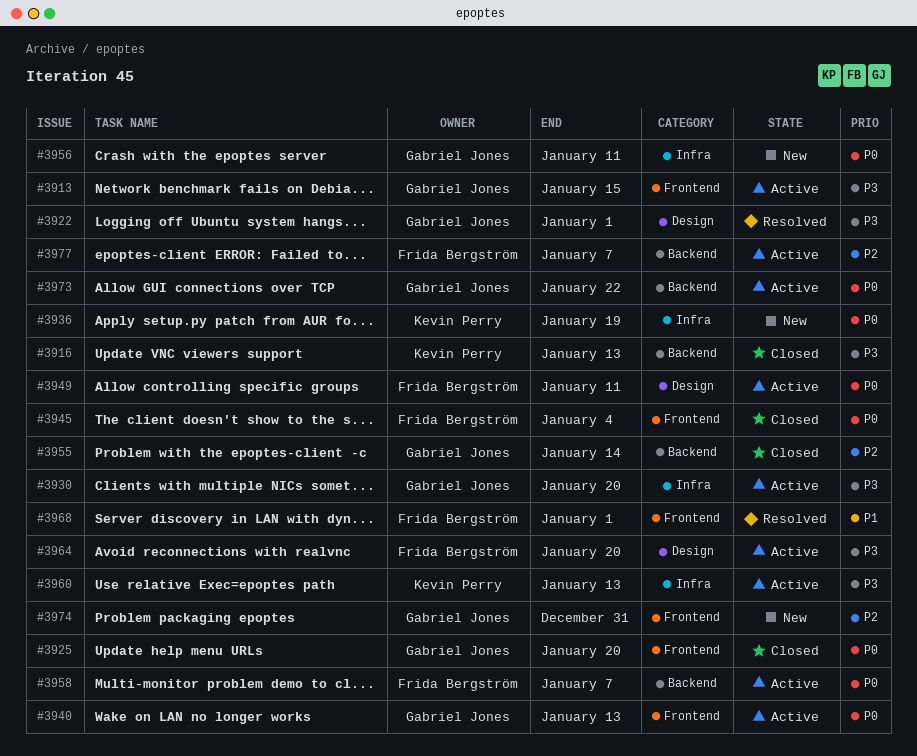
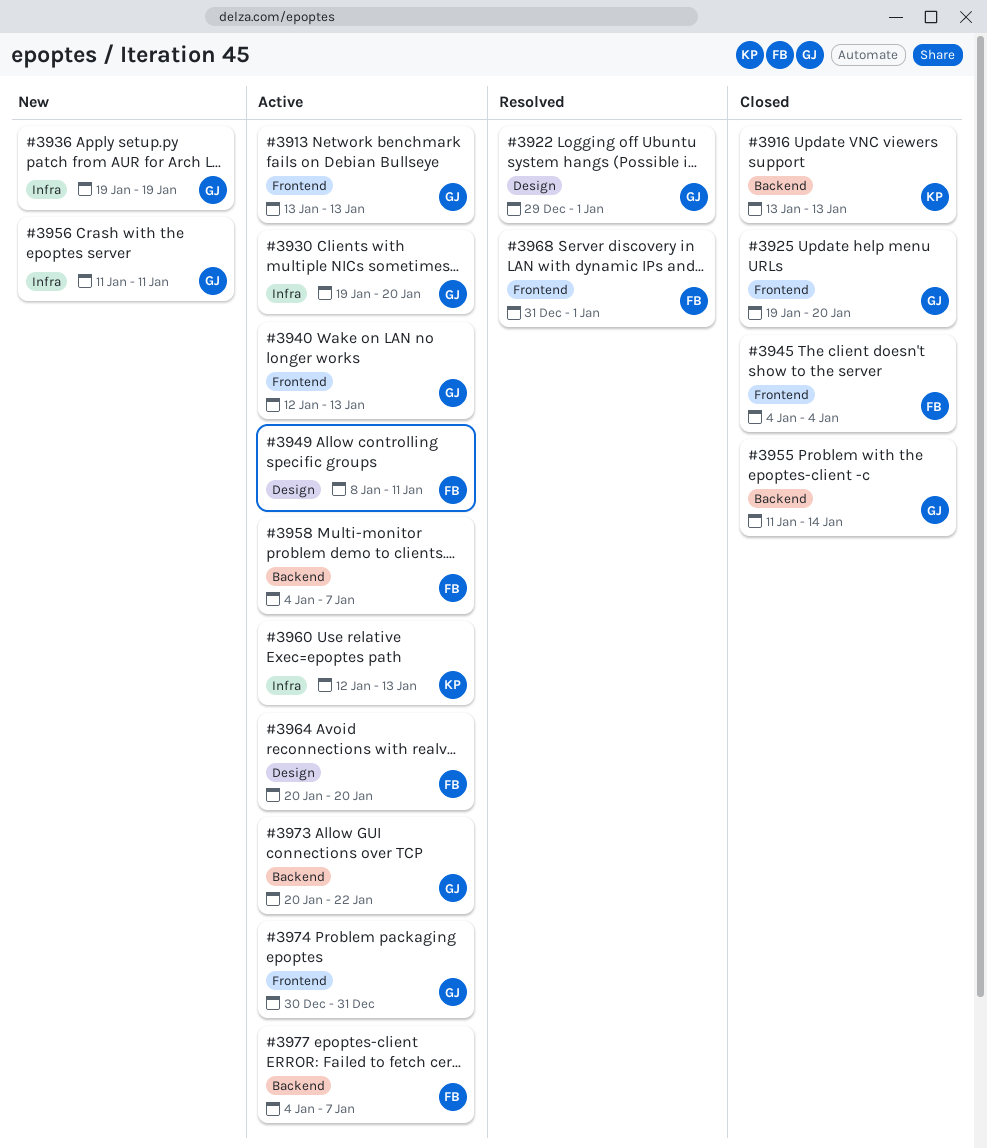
#3913, due: Jan 15 -> Jan 13
#3936, owner: Kevin Perry -> Gabriel Jones
#3974, status: New -> Active

